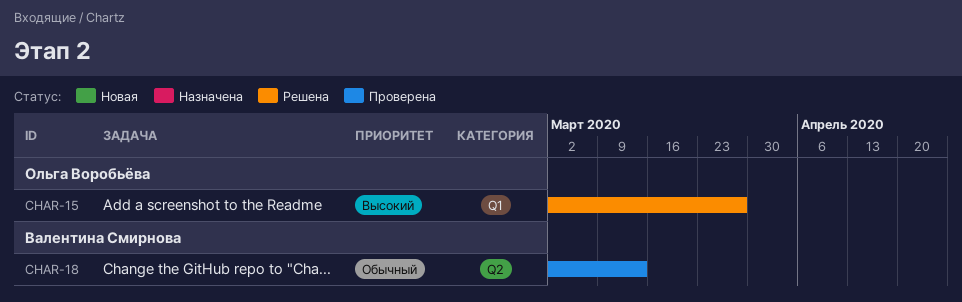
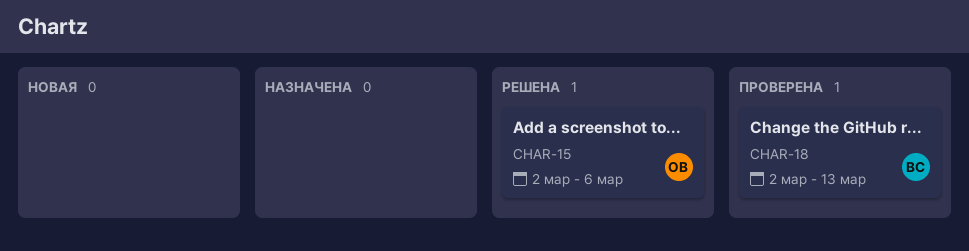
CHAR-15, due: Mar 27 -> Mar 6

